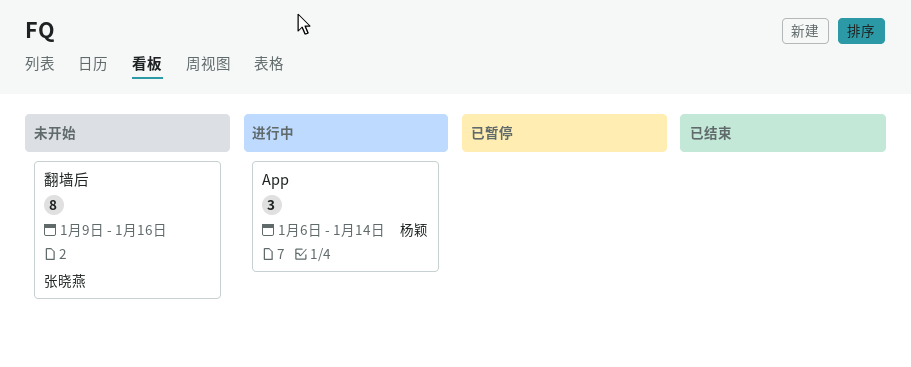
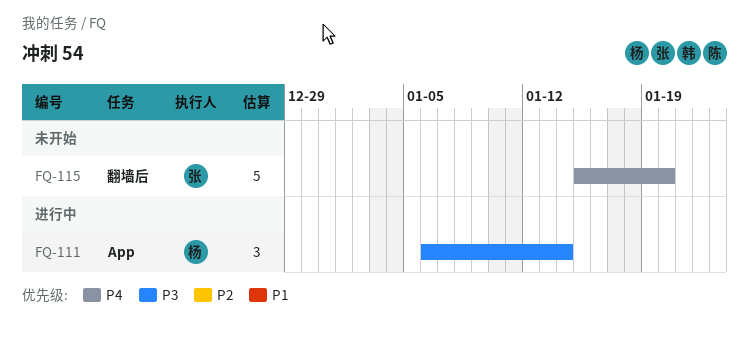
翻墙后, estimate: 8 -> 5
翻墙后, start: Jan 9 -> Jan 15
翻墙后, due: Jan 16 -> Jan 20

